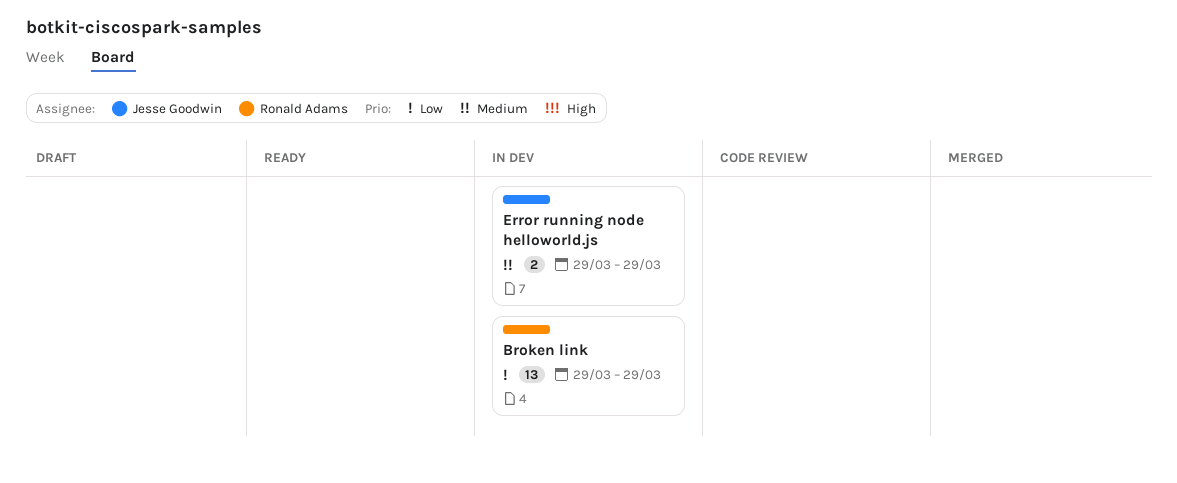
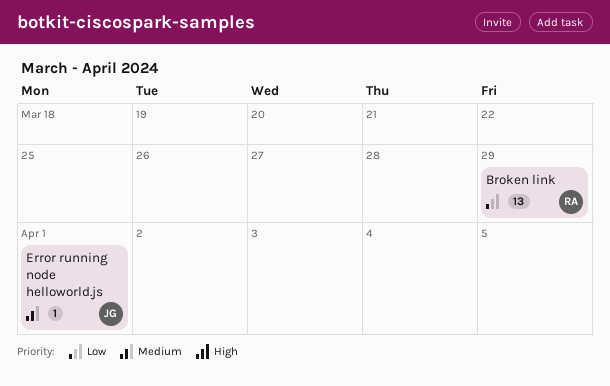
Error running node helloworld.js, estimate: 2 -> 1
Error running node helloworld.js, due: Mar 29 -> Apr 1

